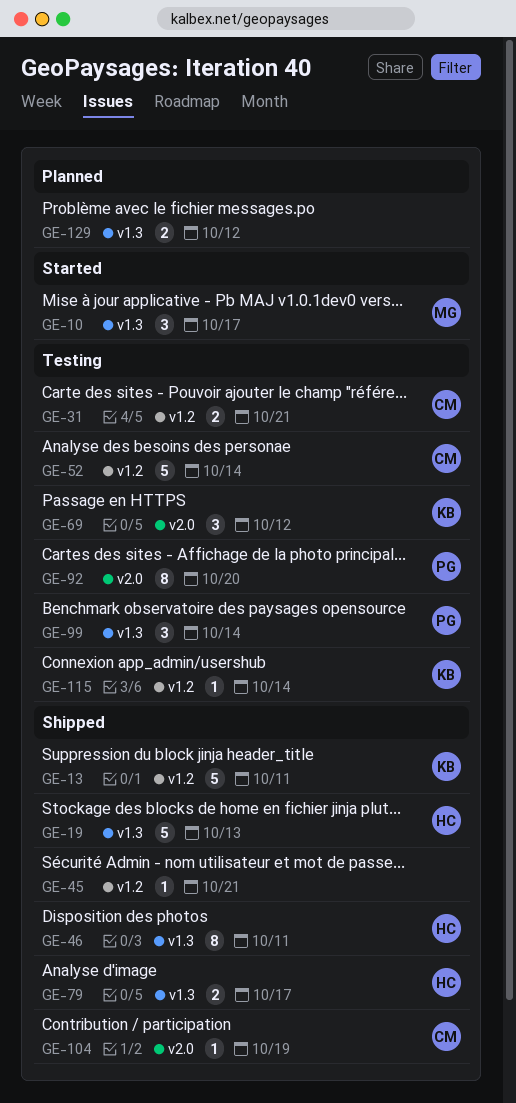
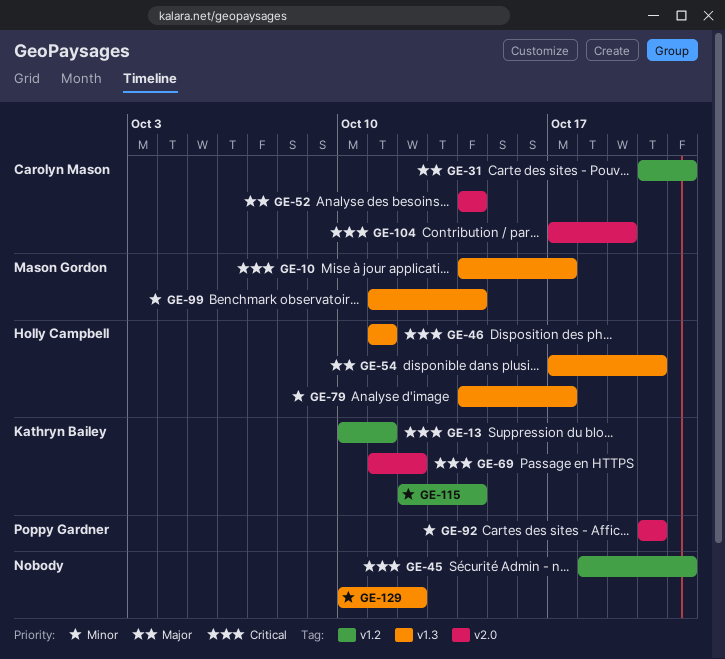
GE-19: present -> none
GE-52, label: v1.2 -> v2.0
GE-54: none -> present
GE-99, owner: Poppy Gardner -> Mason Gordon

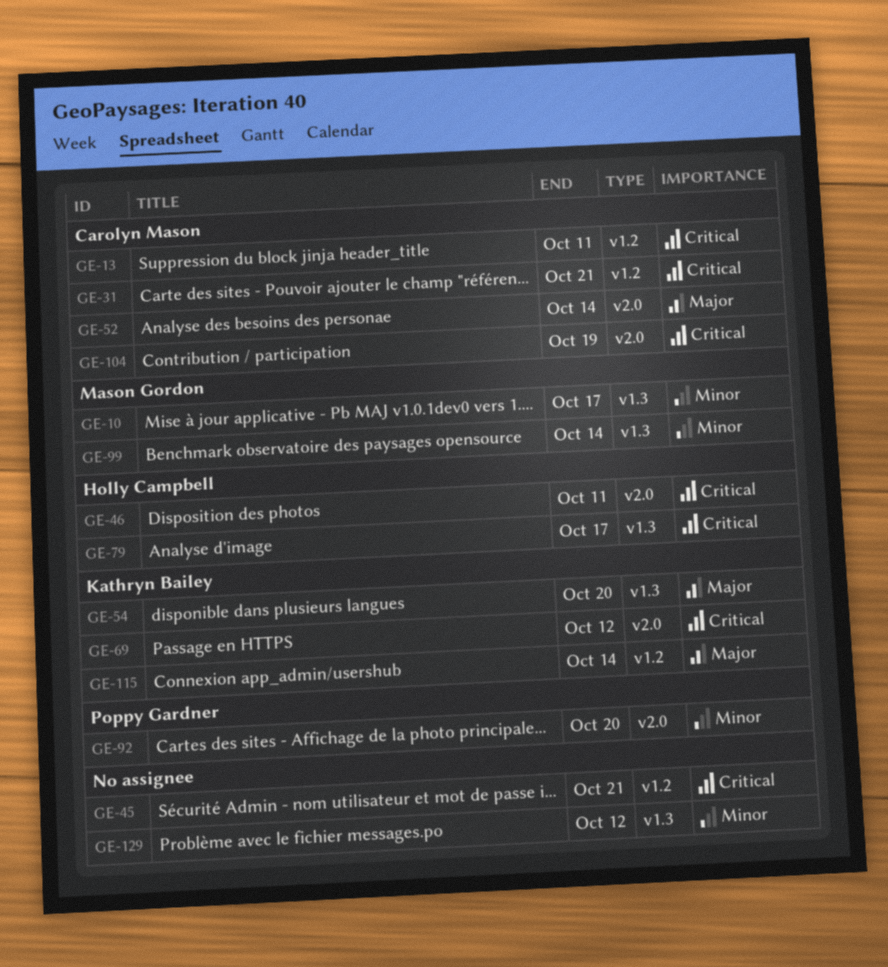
GE-10, priority: Critical -> Minor
GE-13, owner: Kathryn Bailey -> Carolyn Mason
GE-31, priority: Major -> Critical
GE-46, label: v1.3 -> v2.0
GE-54, owner: Holly Campbell -> Kathryn Bailey
GE-79, priority: Minor -> Critical
GE-115, priority: Minor -> Major

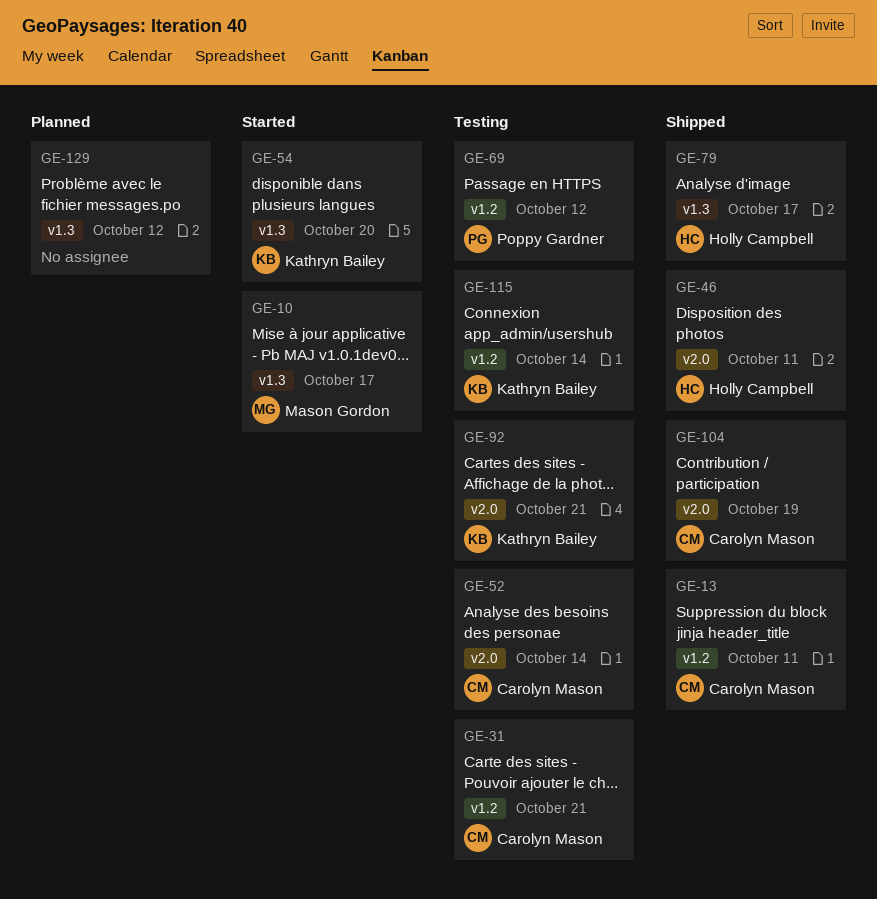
GE-45: present -> none
GE-69, owner: Kathryn Bailey -> Poppy Gardner
GE-69, label: v2.0 -> v1.2
GE-92, owner: Poppy Gardner -> Kathryn Bailey
GE-92, due: Oct 20 -> Oct 21
GE-99: present -> none

